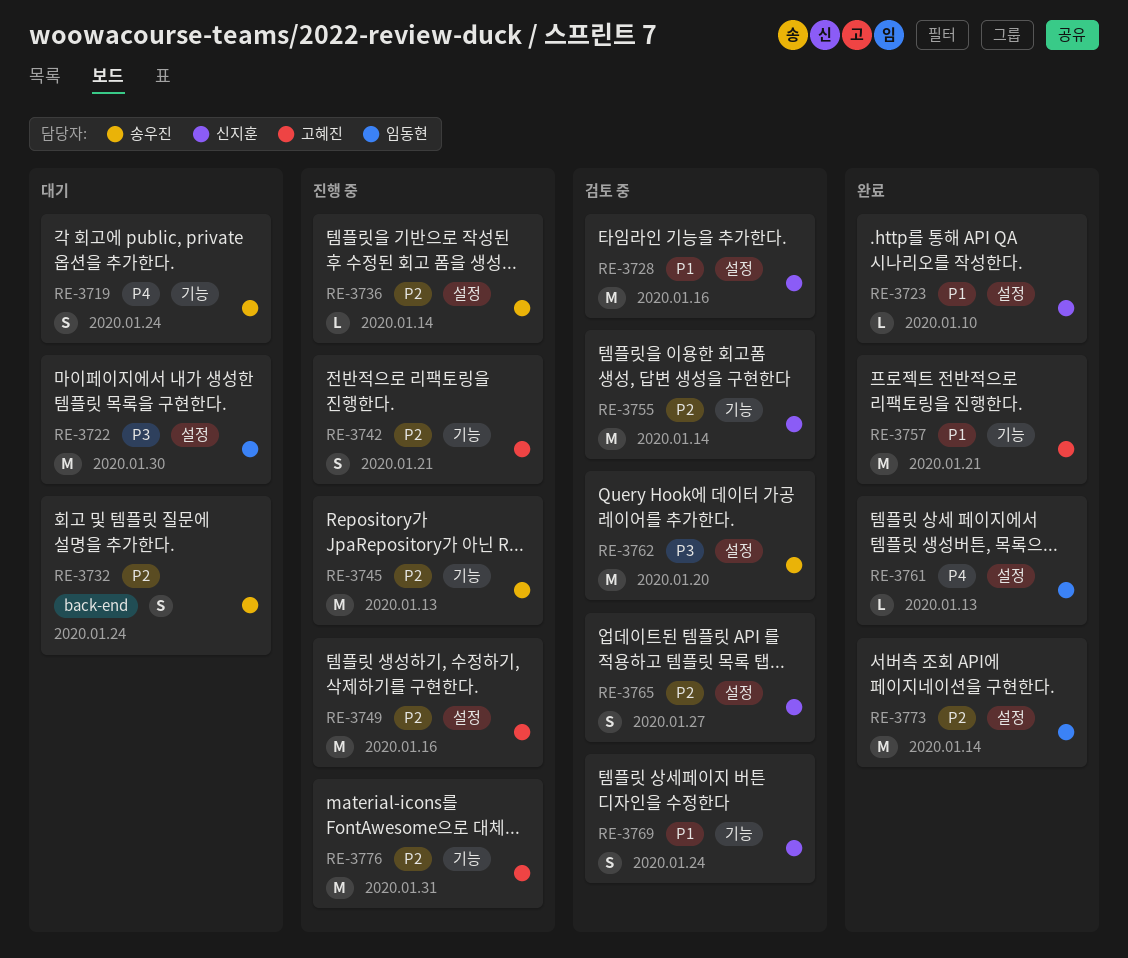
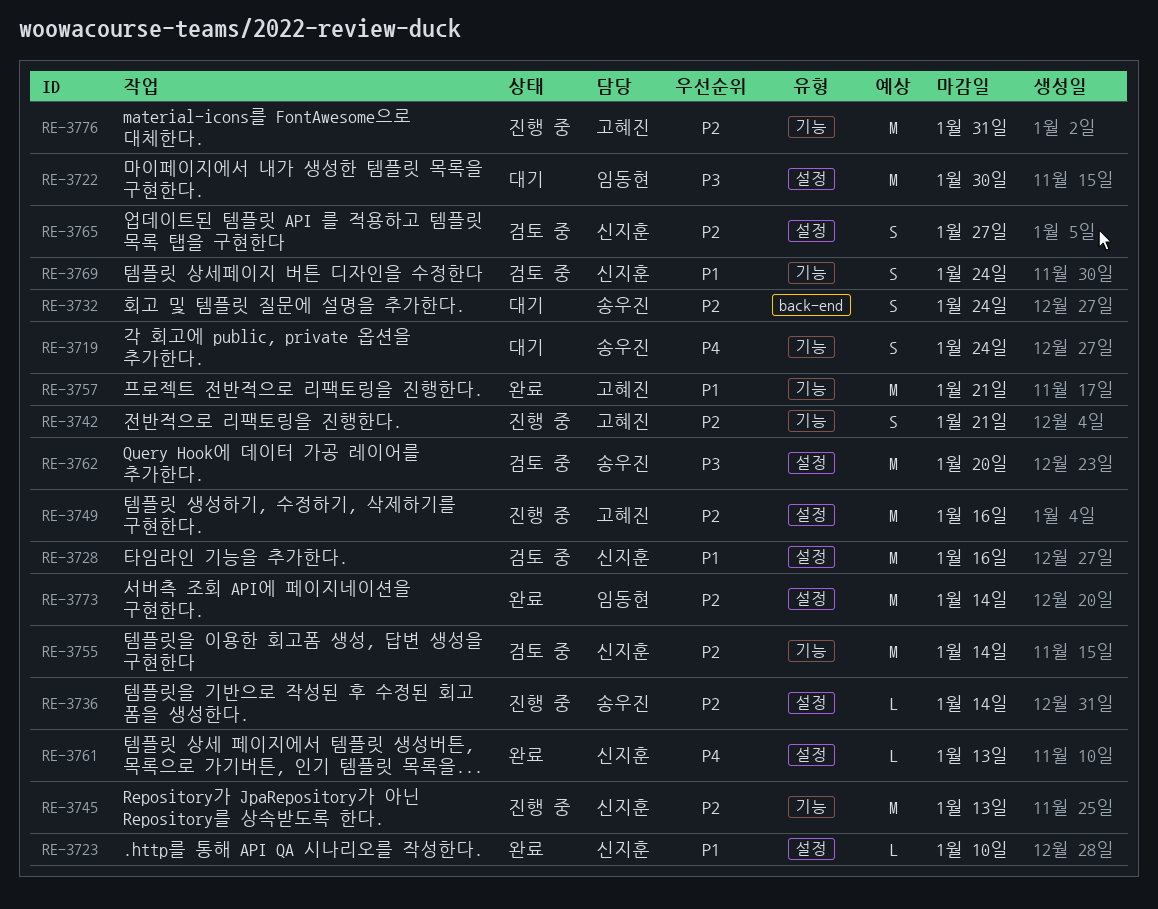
RE-3745, owner: 송우진 -> 신지훈
RE-3761, owner: 임동현 -> 신지훈

